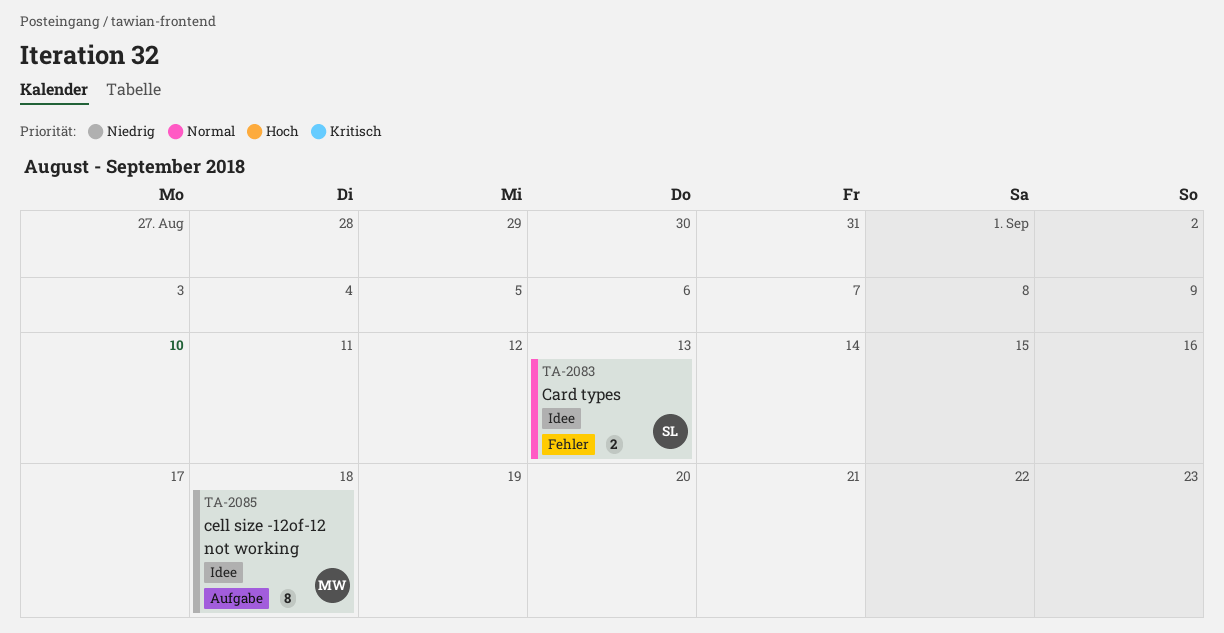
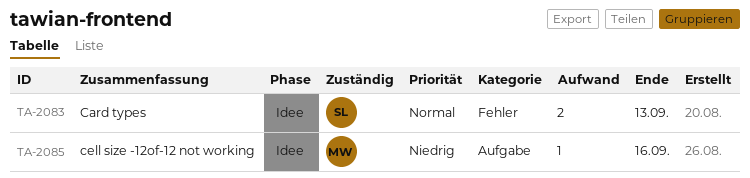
TA-2085, estimate: 8 -> 1
TA-2085, due: Sep 18 -> Sep 16

